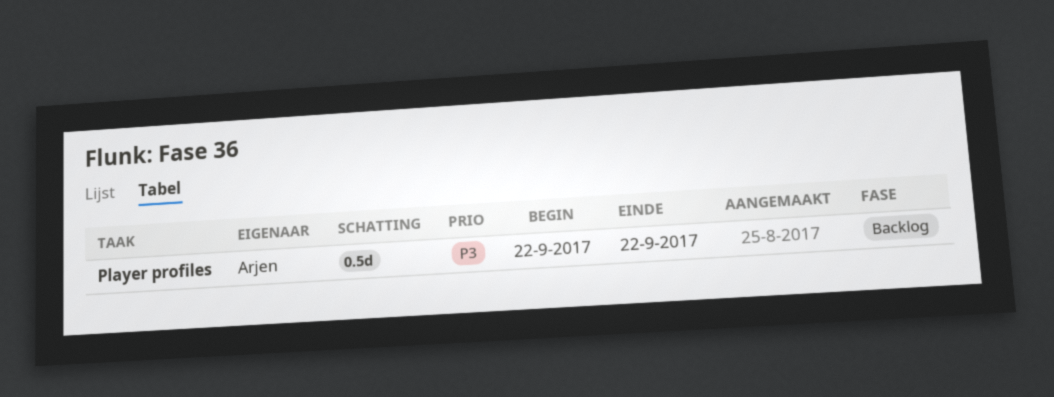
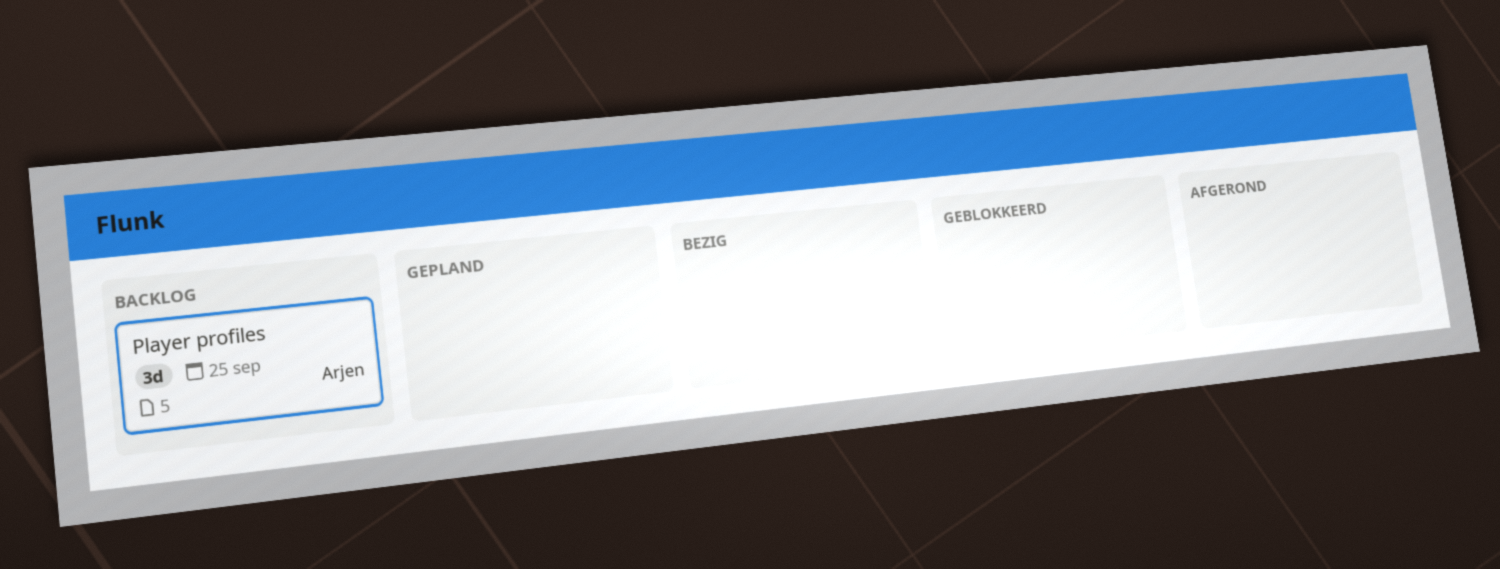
Player profiles, estimate: 0.5d -> 3d
Player profiles, due: Sep 22 -> Sep 25

